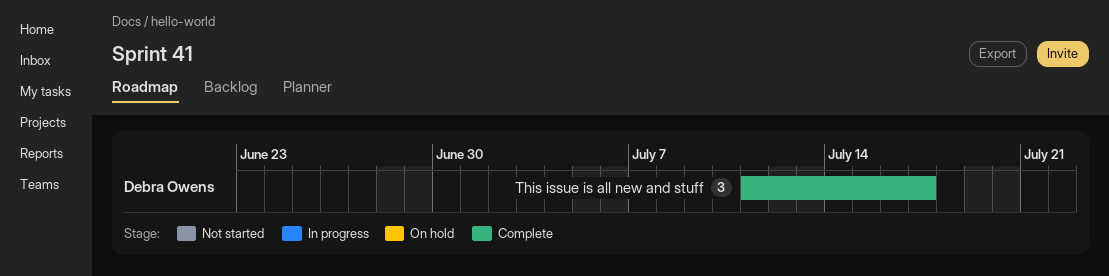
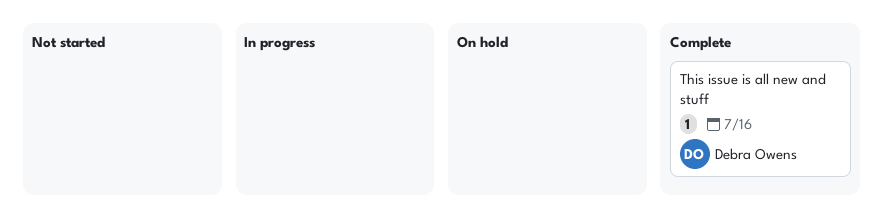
This issue is all new and stuff, estimate: 3 -> 1
This issue is all new and stuff, due: Jul 17 -> Jul 16

